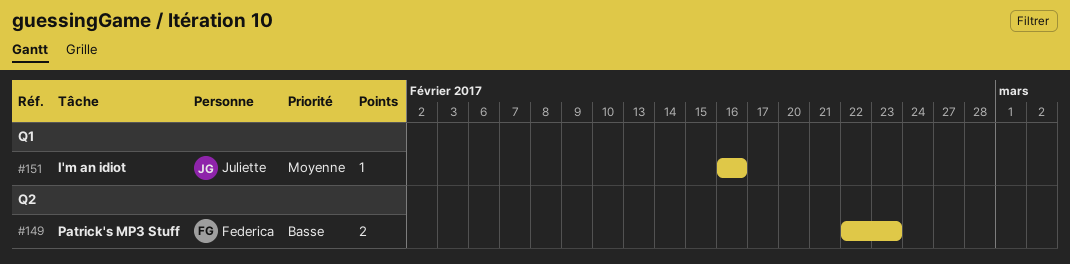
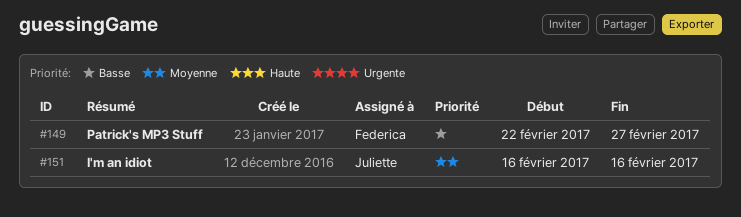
#149, due: Feb 23 -> Feb 27

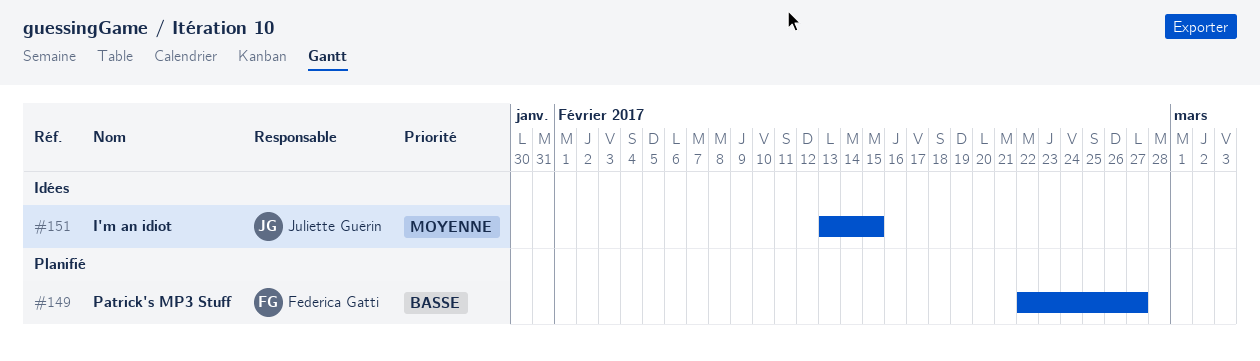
#151, start: Feb 16 -> Feb 13
#151, due: Feb 16 -> Feb 15

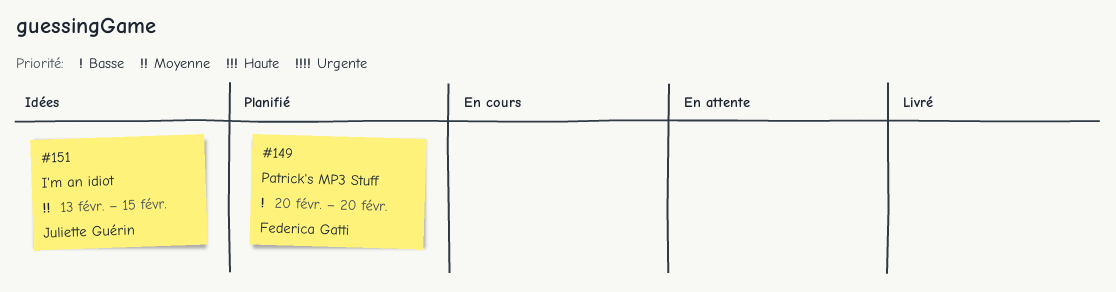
#149, start: Feb 22 -> Feb 20
#149, due: Feb 27 -> Feb 20

